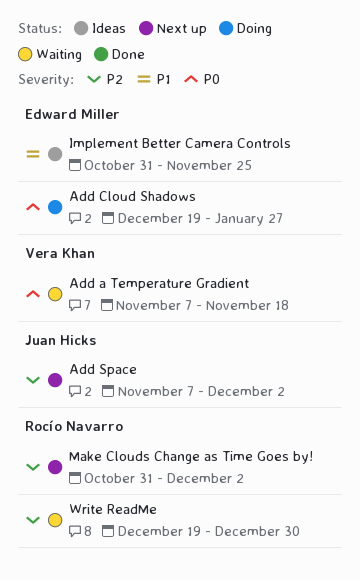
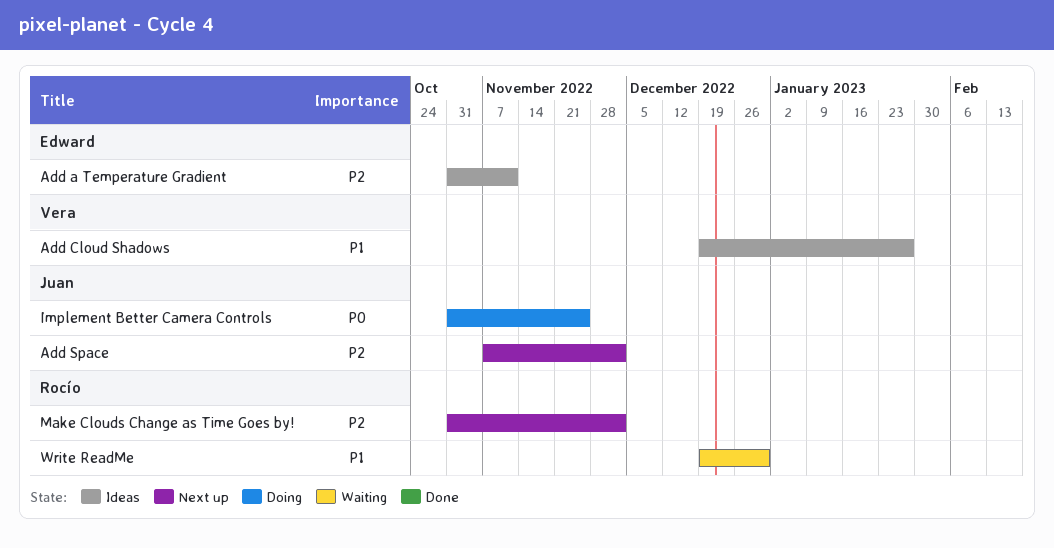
Add a Temperature Gradient, status: Waiting -> Ideas
Add a Temperature Gradient, owner: Vera Khan -> Edward Miller
Add a Temperature Gradient, priority: P0 -> P2
Add a Temperature Gradient, start: Nov 7 -> Oct 31
Add a Temperature Gradient, due: Nov 18 -> Nov 11
Add Cloud Shadows, status: Doing -> Ideas
Add Cloud Shadows, owner: Edward Miller -> Vera Khan
Add Cloud Shadows, priority: P0 -> P1
Implement Better Camera Controls, status: Ideas -> Doing
Implement Better Camera Controls, owner: Edward Miller -> Juan Hicks
Implement Better Camera Controls, priority: P1 -> P0
Write ReadMe, priority: P2 -> P1

